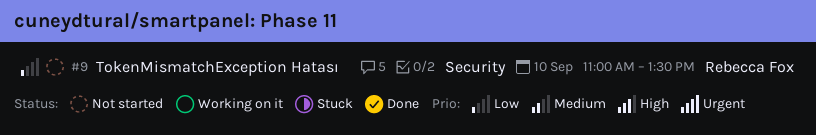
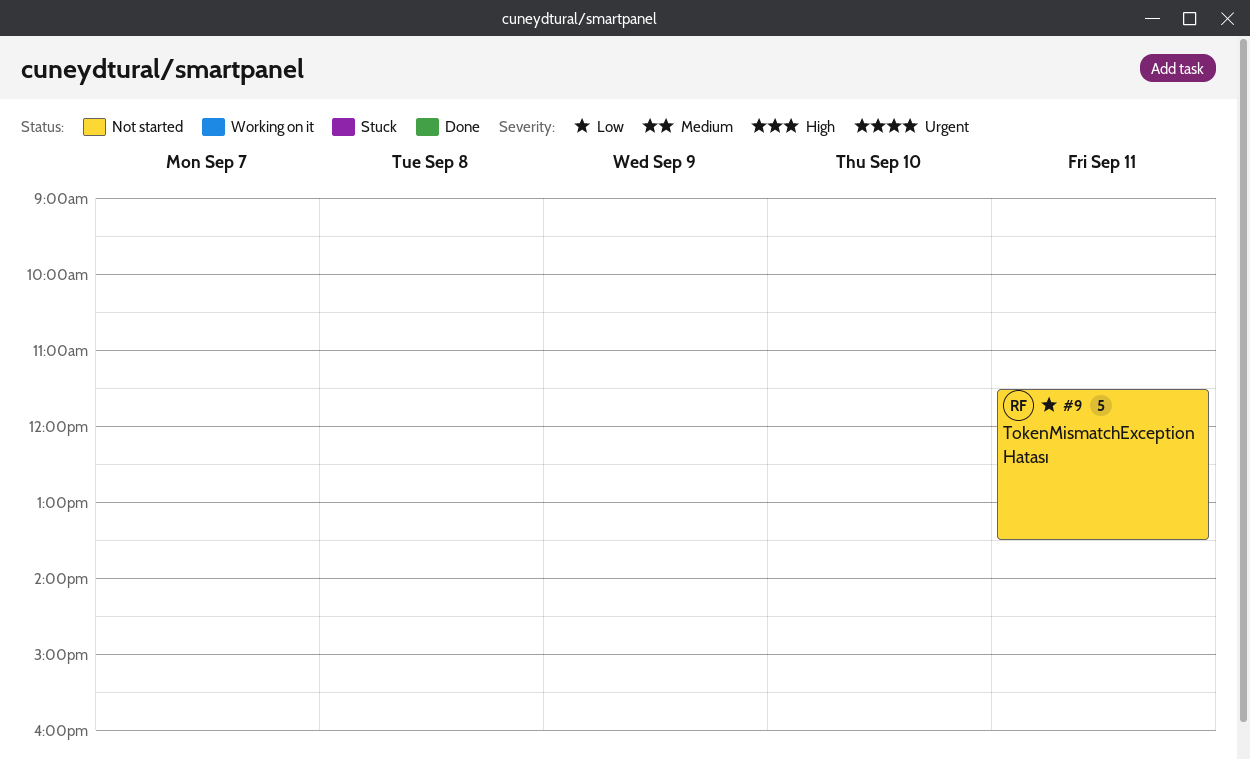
#9, day: Sep 10 -> Sep 11
#9, begins: 11:00 -> 11:30

